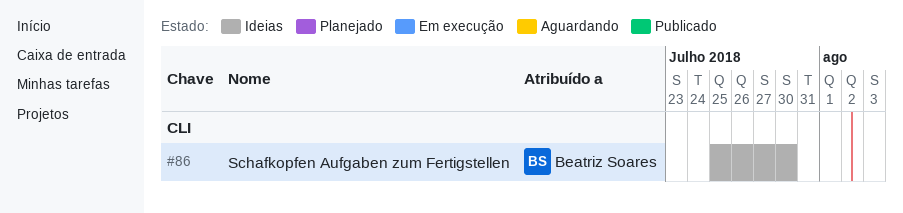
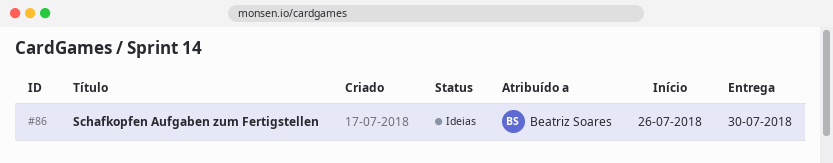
#86, start: Jul 25 -> Jul 26

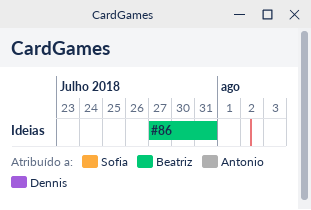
#86, start: Jul 26 -> Jul 27
#86, due: Jul 30 -> Jul 31

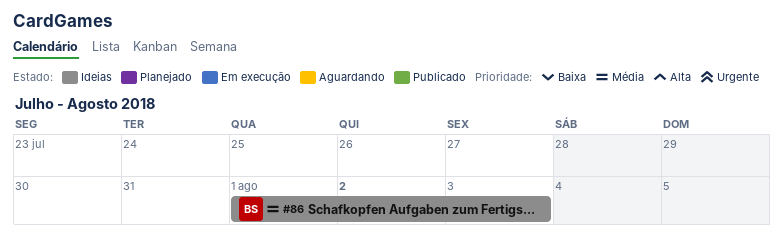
#86, start: Jul 27 -> Aug 1
#86, due: Jul 31 -> Aug 3

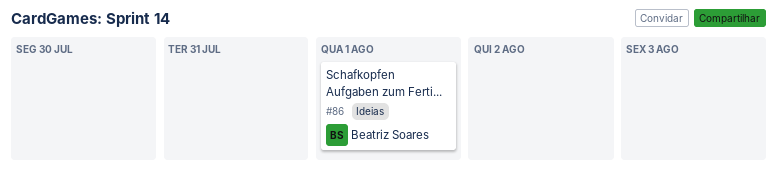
#86, due: Aug 3 -> Aug 1

